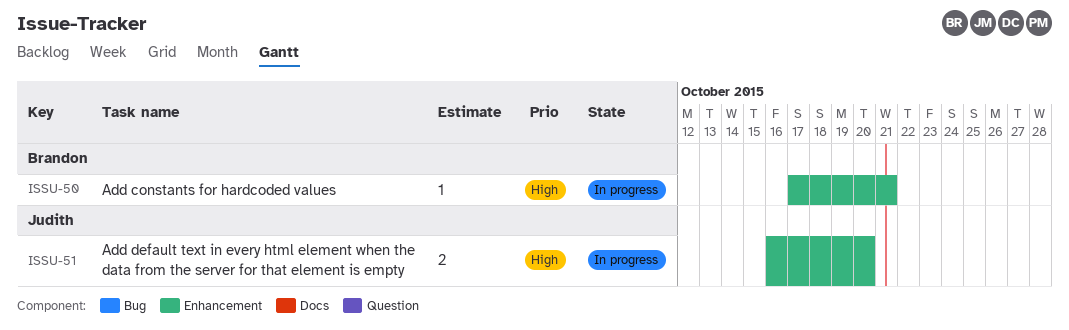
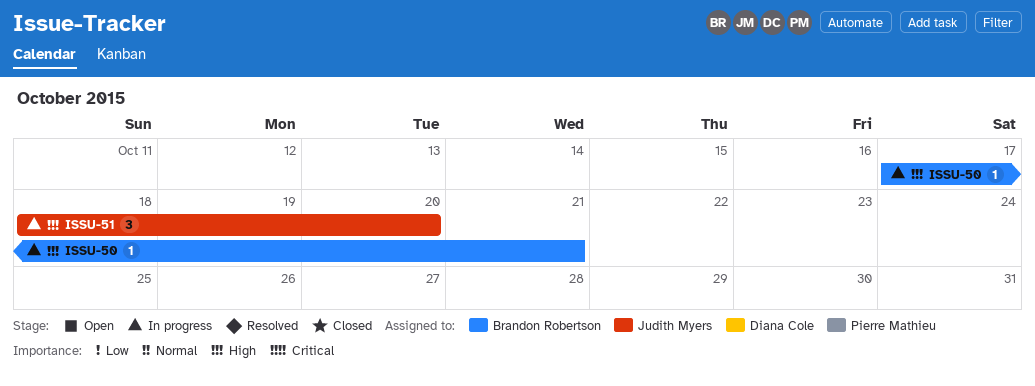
ISSU-51, estimate: 2 -> 3
ISSU-51, start: Oct 16 -> Oct 18

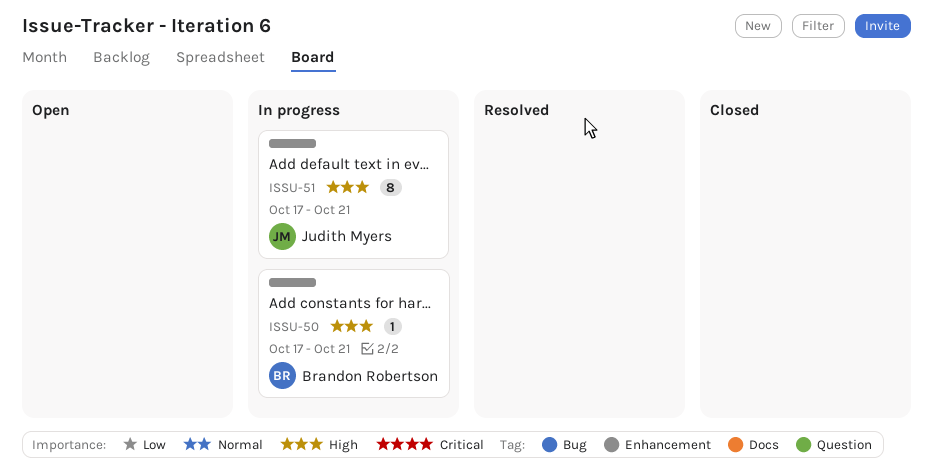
ISSU-51, estimate: 3 -> 8
ISSU-51, start: Oct 18 -> Oct 17
ISSU-51, due: Oct 20 -> Oct 21

